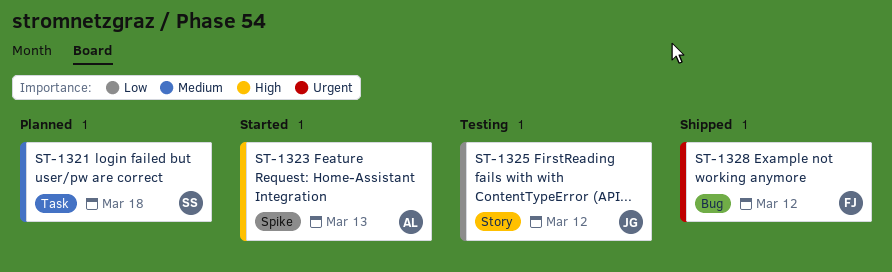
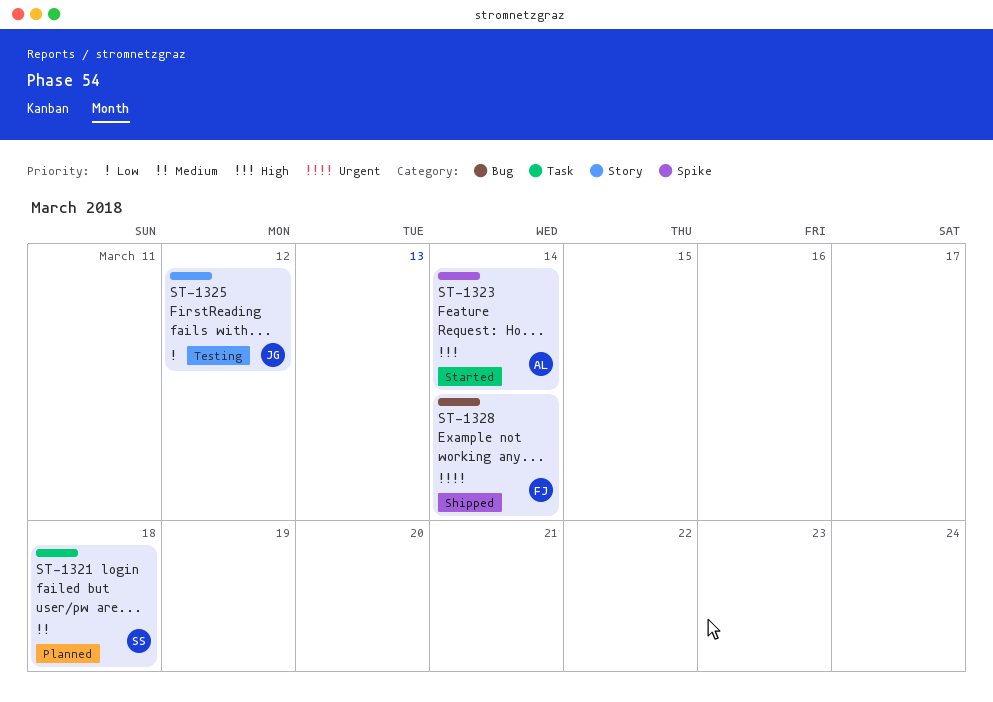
ST-1323, due: Mar 13 -> Mar 14
ST-1328, due: Mar 12 -> Mar 14

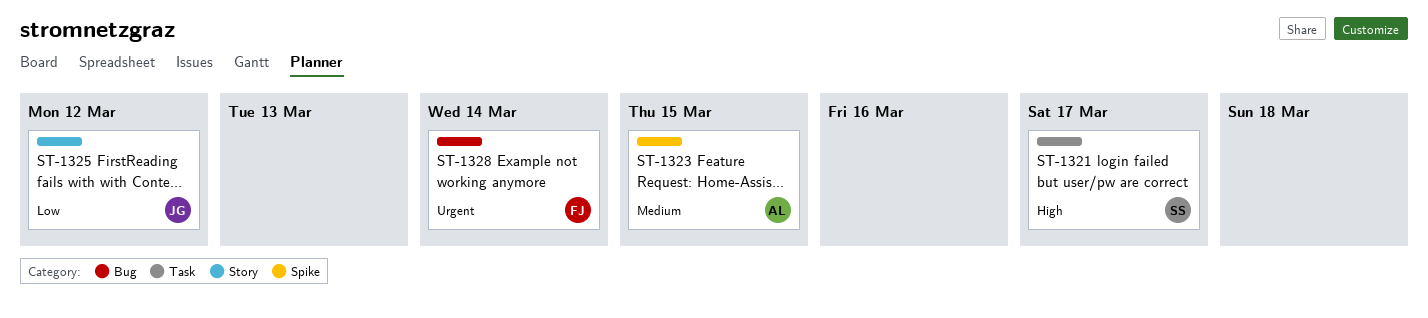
ST-1321, priority: Medium -> High
ST-1321, due: Mar 18 -> Mar 17
ST-1323, priority: High -> Medium
ST-1323, due: Mar 14 -> Mar 15

